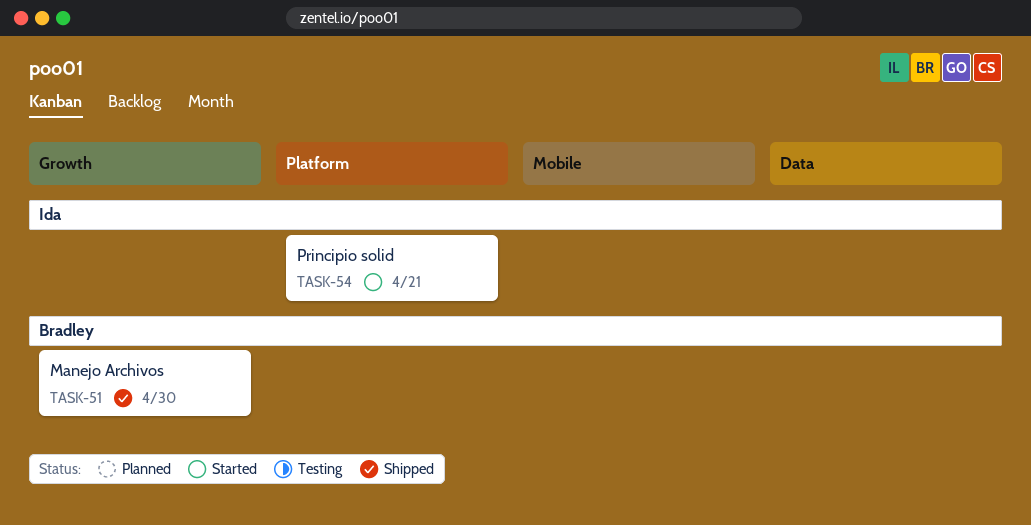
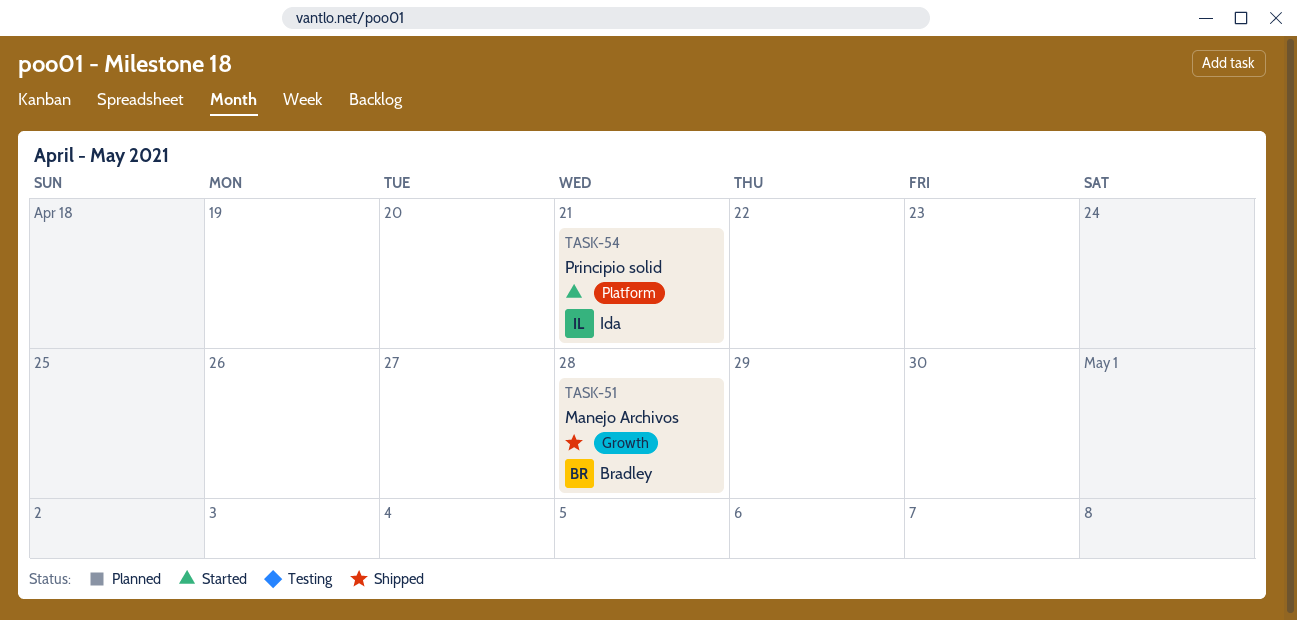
TASK-51, due: Apr 30 -> Apr 28

